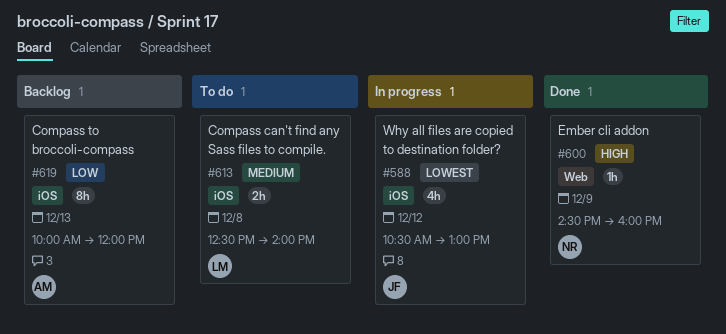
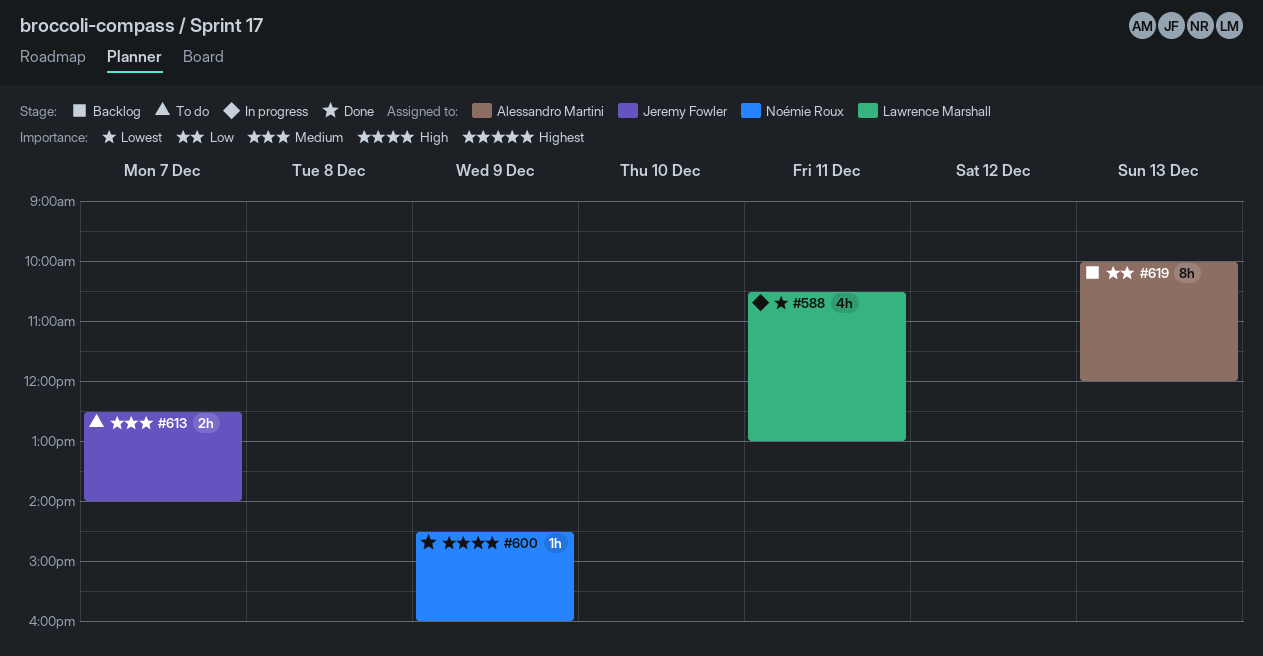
#588, owner: Jeremy Fowler -> Lawrence Marshall
#588, day: Dec 12 -> Dec 11
#613, owner: Lawrence Marshall -> Jeremy Fowler
#613, day: Dec 8 -> Dec 7

